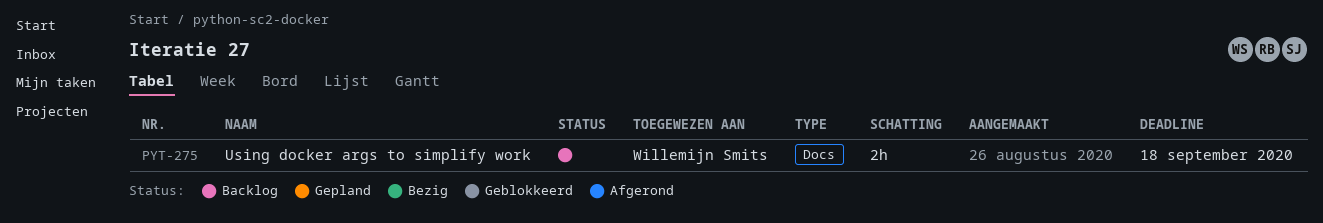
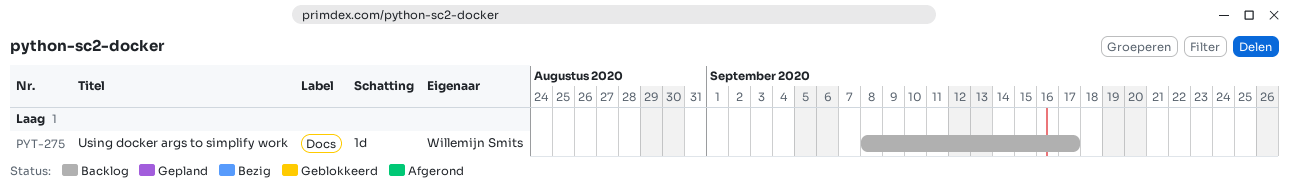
PYT-275, estimate: 2h -> 1d
PYT-275, due: Sep 18 -> Sep 17

